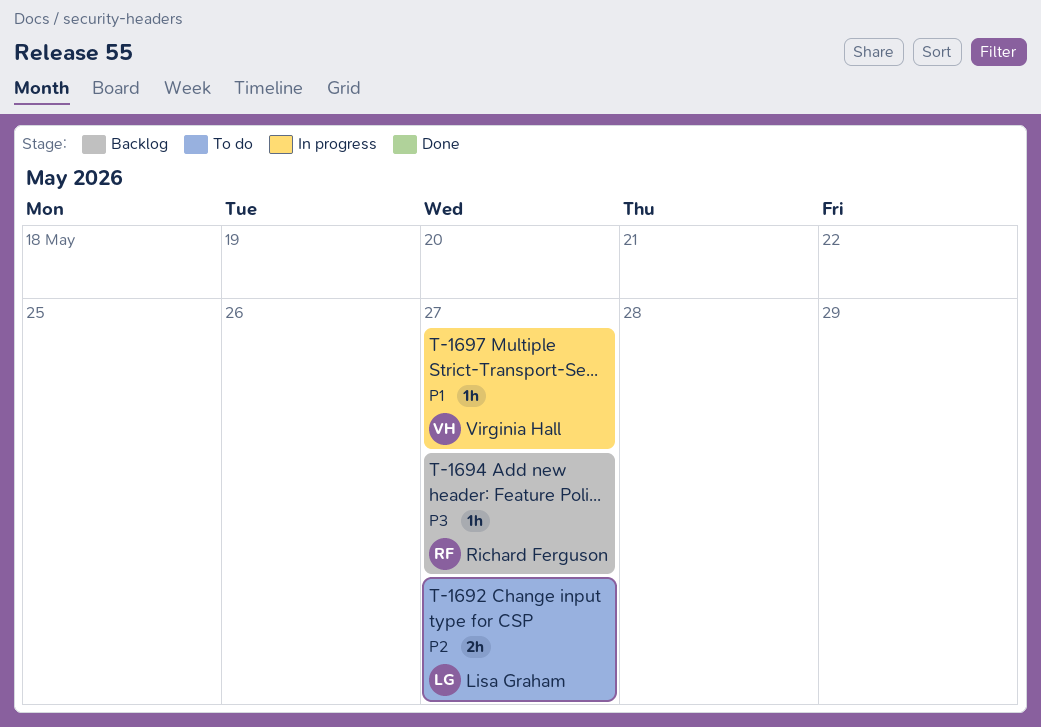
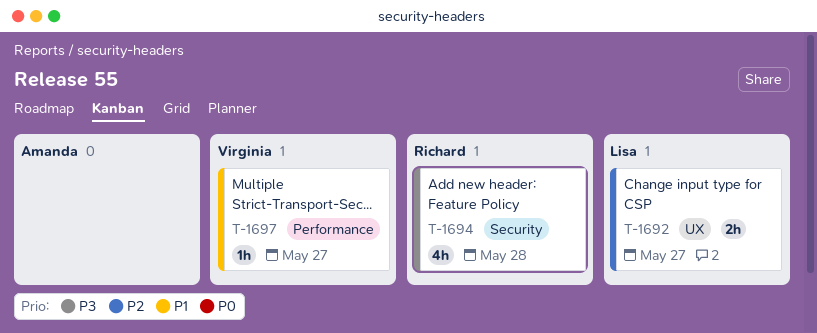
T-1694, estimate: 1h -> 4h
T-1694, due: May 27 -> May 28

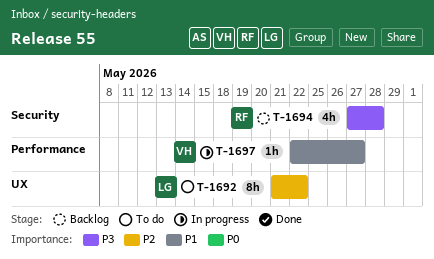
T-1692, estimate: 2h -> 8h
T-1692, due: May 27 -> May 22

